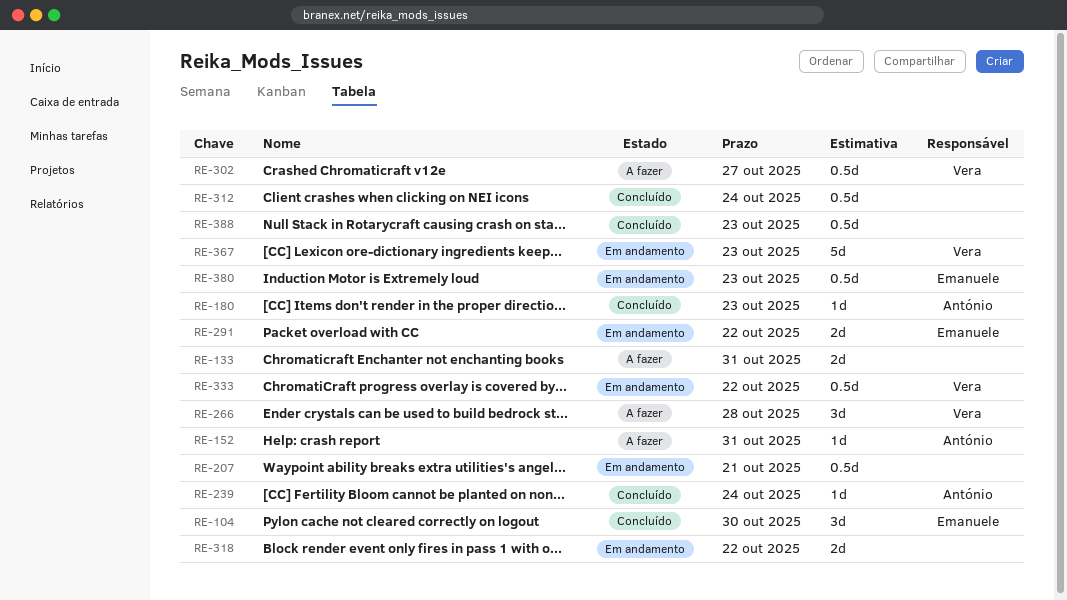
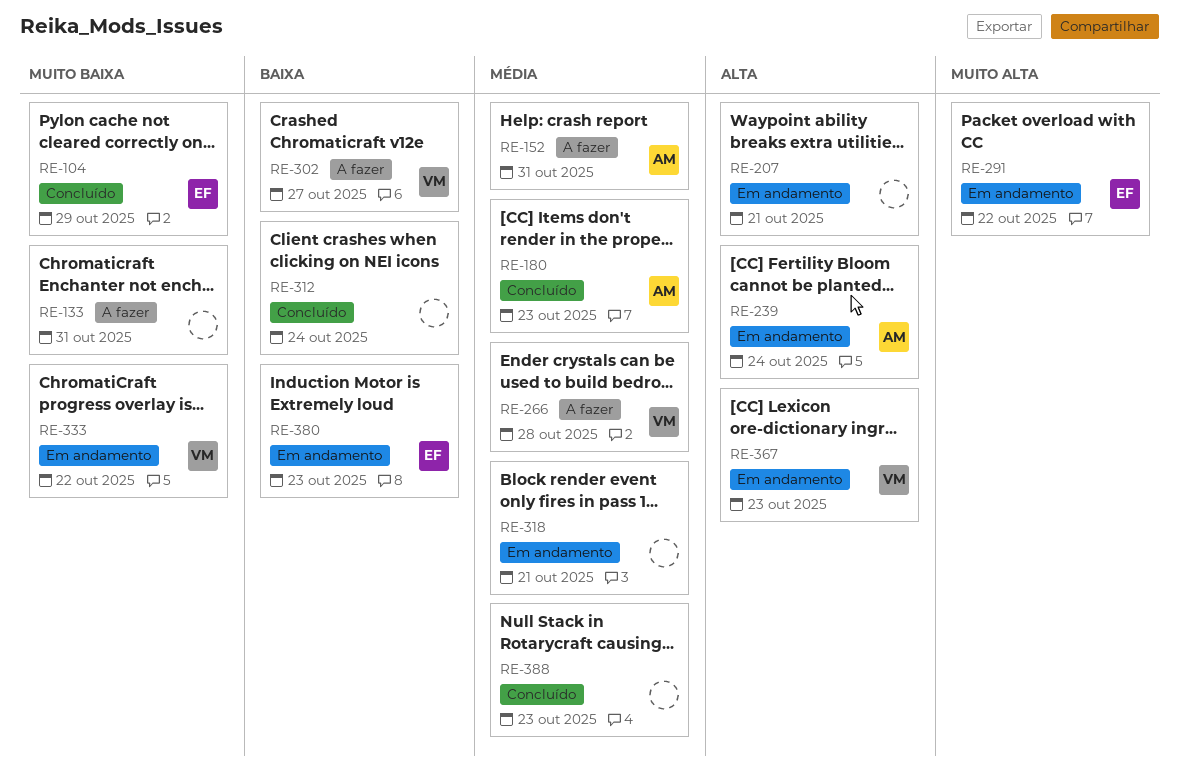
RE-104, due: Oct 30 -> Oct 29
RE-239, status: Concluído -> Em andamento
RE-318, due: Oct 22 -> Oct 21

